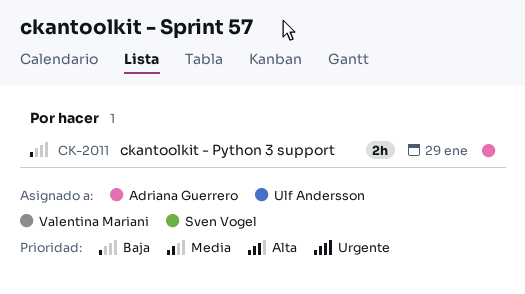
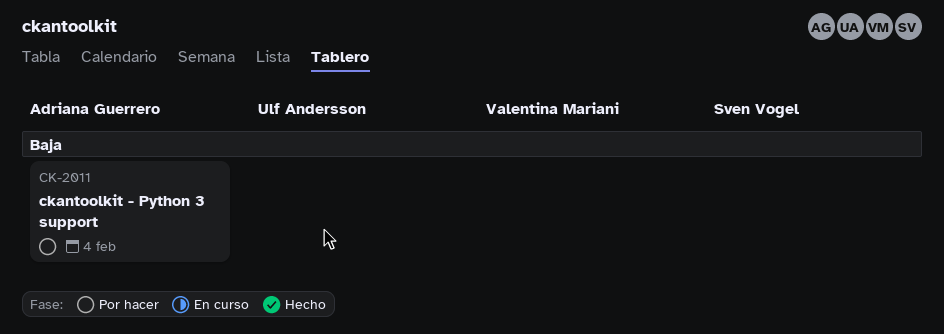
CK-2011, due: Jan 29 -> Feb 4

